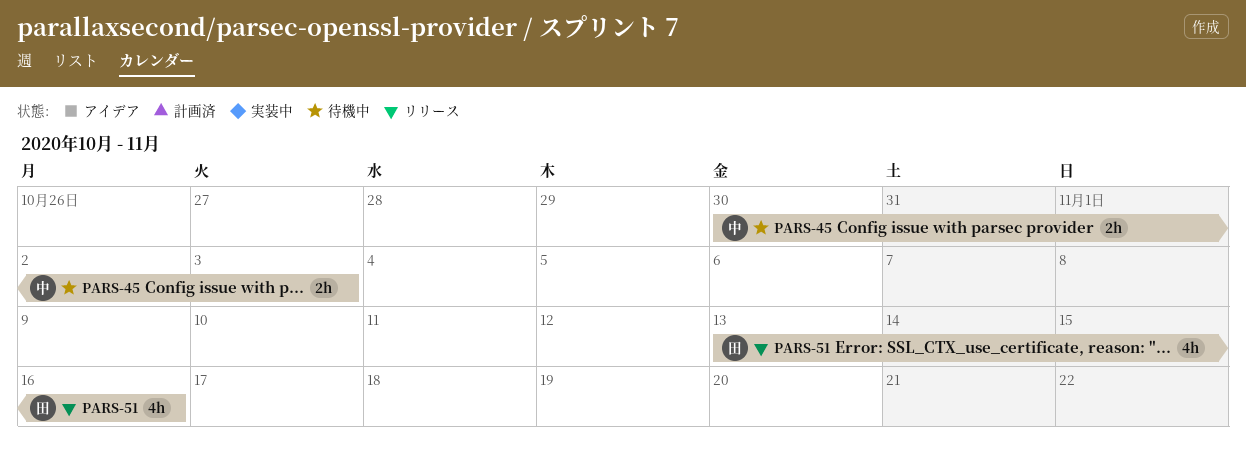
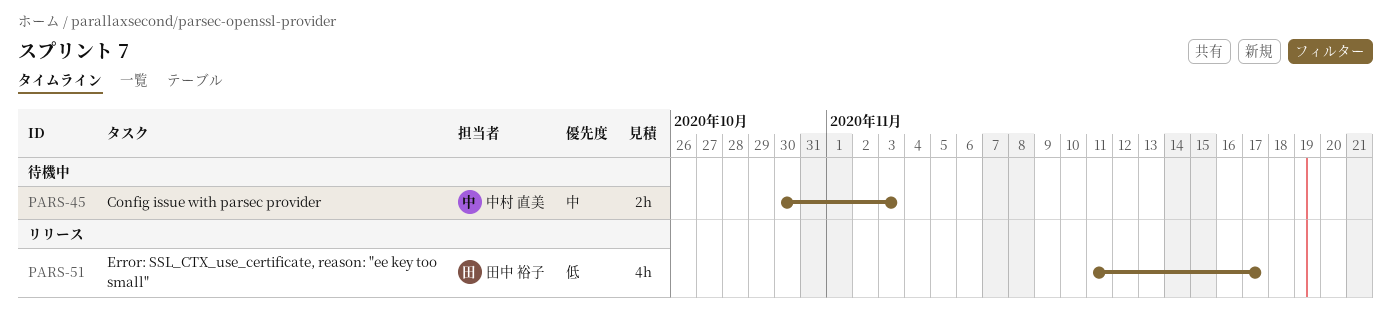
PARS-51, start: Nov 13 -> Nov 11
PARS-51, due: Nov 16 -> Nov 17

